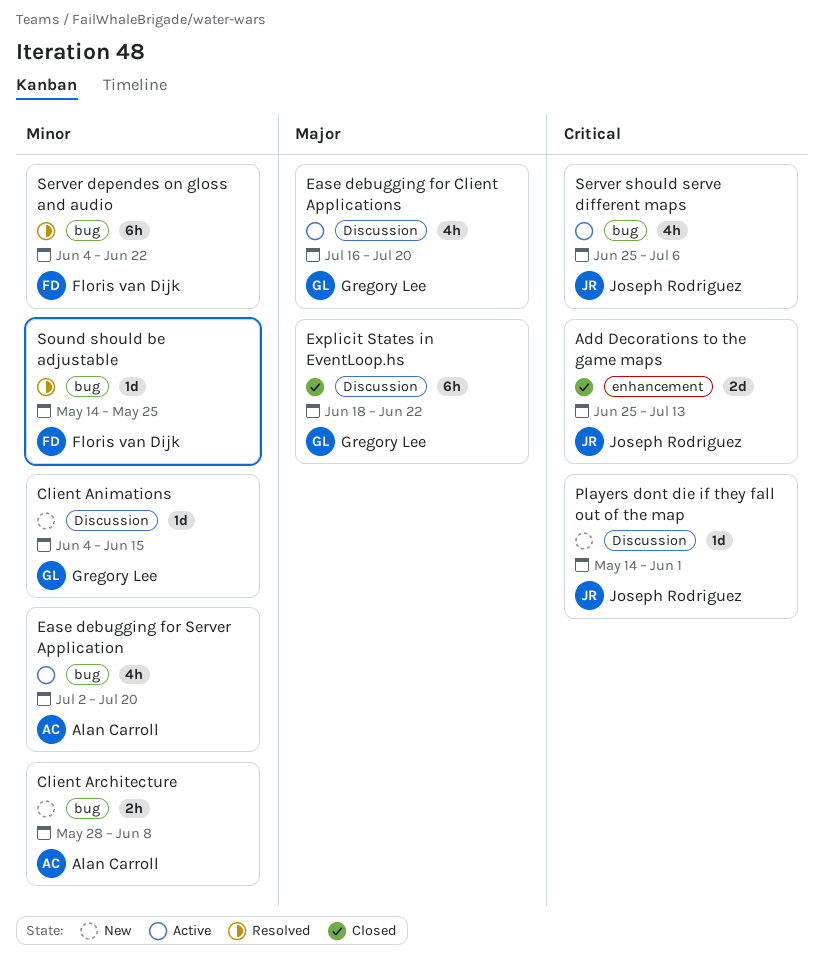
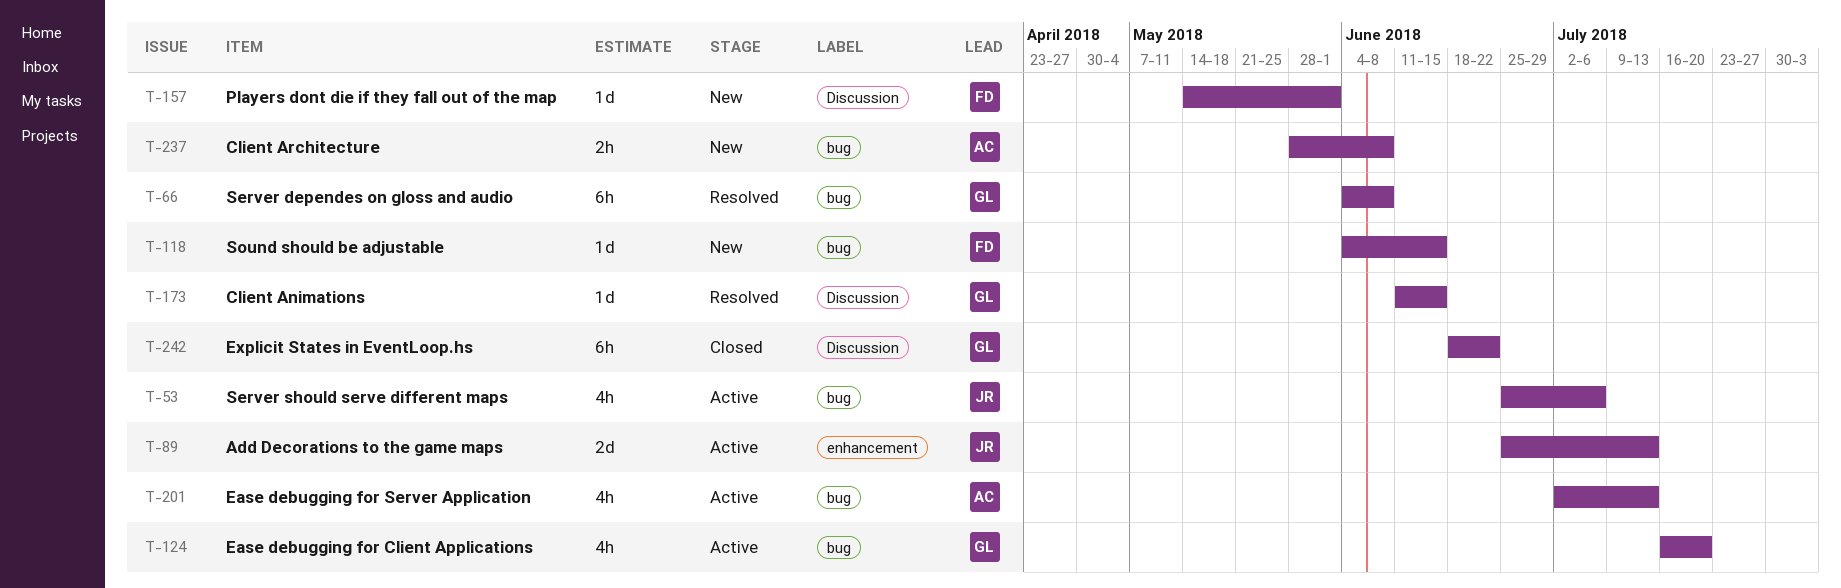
Add Decorations to the game maps, status: Closed -> Active
Client Animations, status: New -> Resolved
Client Animations, start: Jun 4 -> Jun 11
Ease debugging for Client Applications, label: Discussion -> bug
Ease debugging for Server Application, due: Jul 20 -> Jul 13
Players dont die if they fall out of the map, owner: Joseph Rodriguez -> Floris van Dijk
Server dependes on gloss and audio, owner: Floris van Dijk -> Gregory Lee
Server dependes on gloss and audio, due: Jun 22 -> Jun 8
Sound should be adjustable, status: Resolved -> New
Sound should be adjustable, start: May 14 -> Jun 4
Sound should be adjustable, due: May 25 -> Jun 15

